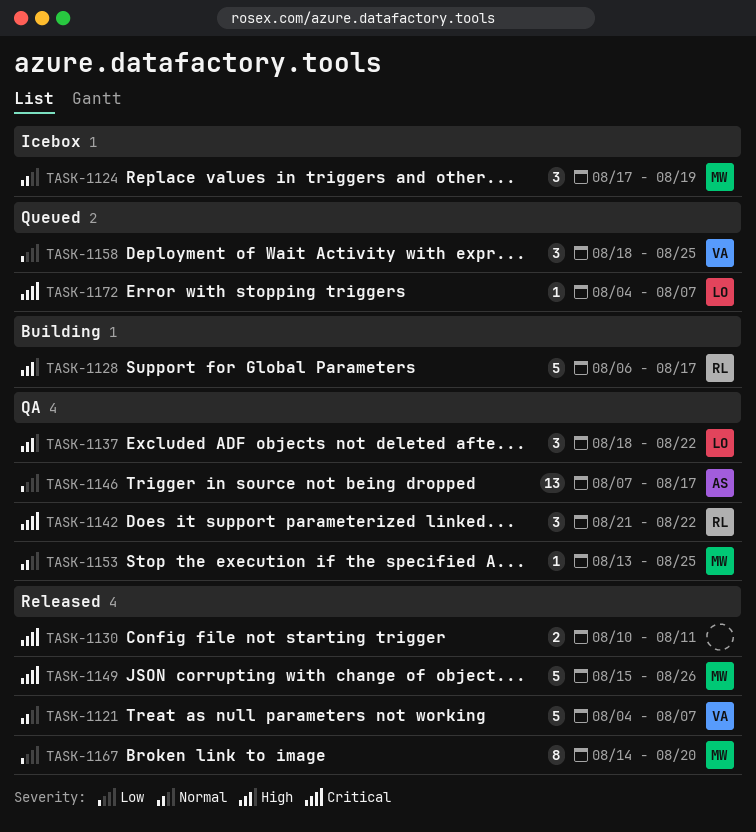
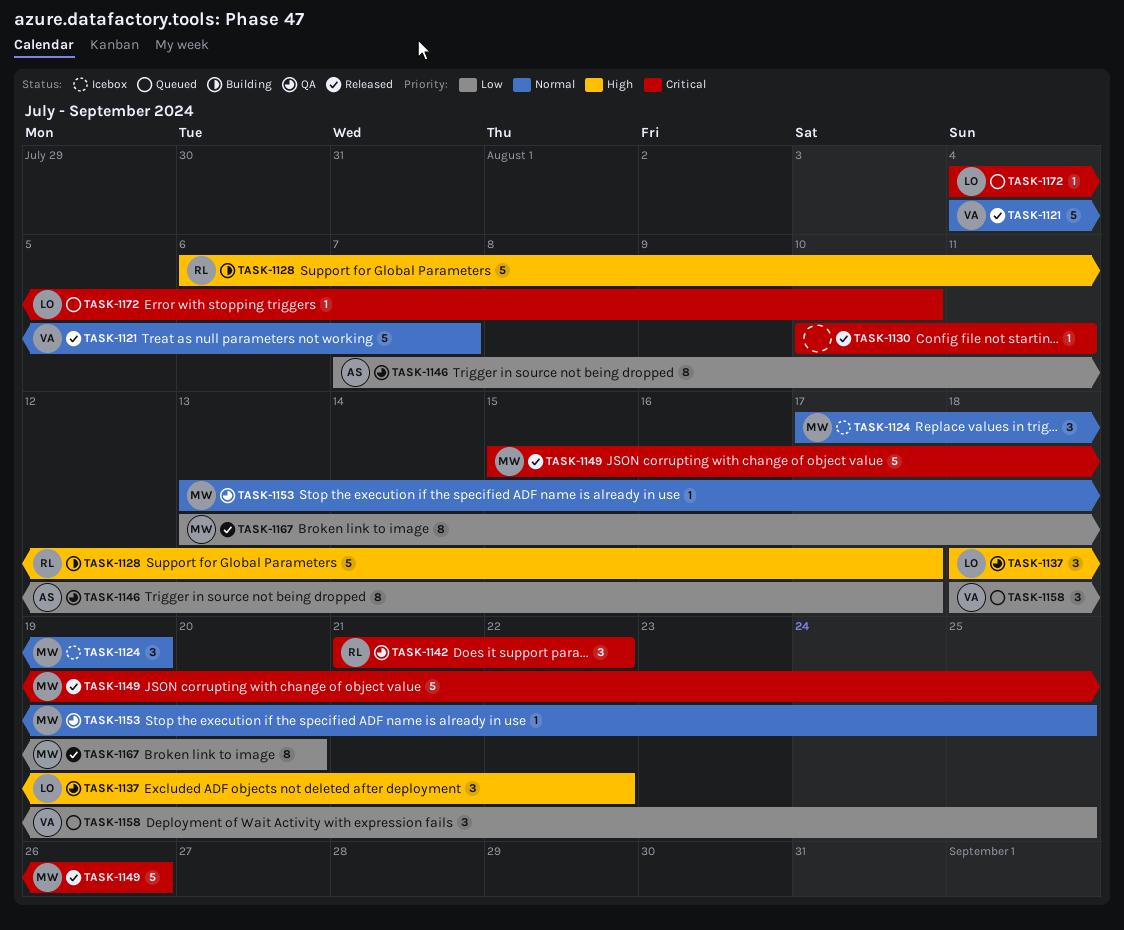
TASK-1130, estimate: 2 -> 1
TASK-1146, estimate: 13 -> 8
TASK-1167, start: Aug 14 -> Aug 13
TASK-1172, due: Aug 7 -> Aug 10

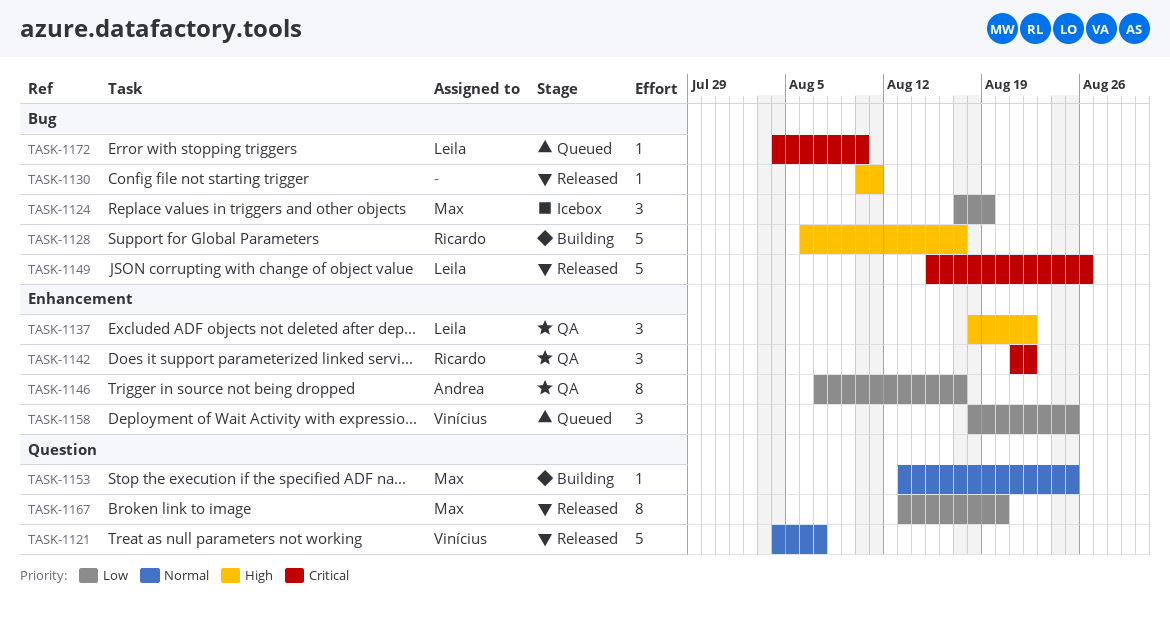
TASK-1124, priority: Normal -> Low
TASK-1130, priority: Critical -> High
TASK-1149, owner: Max -> Leila
TASK-1153, status: QA -> Building

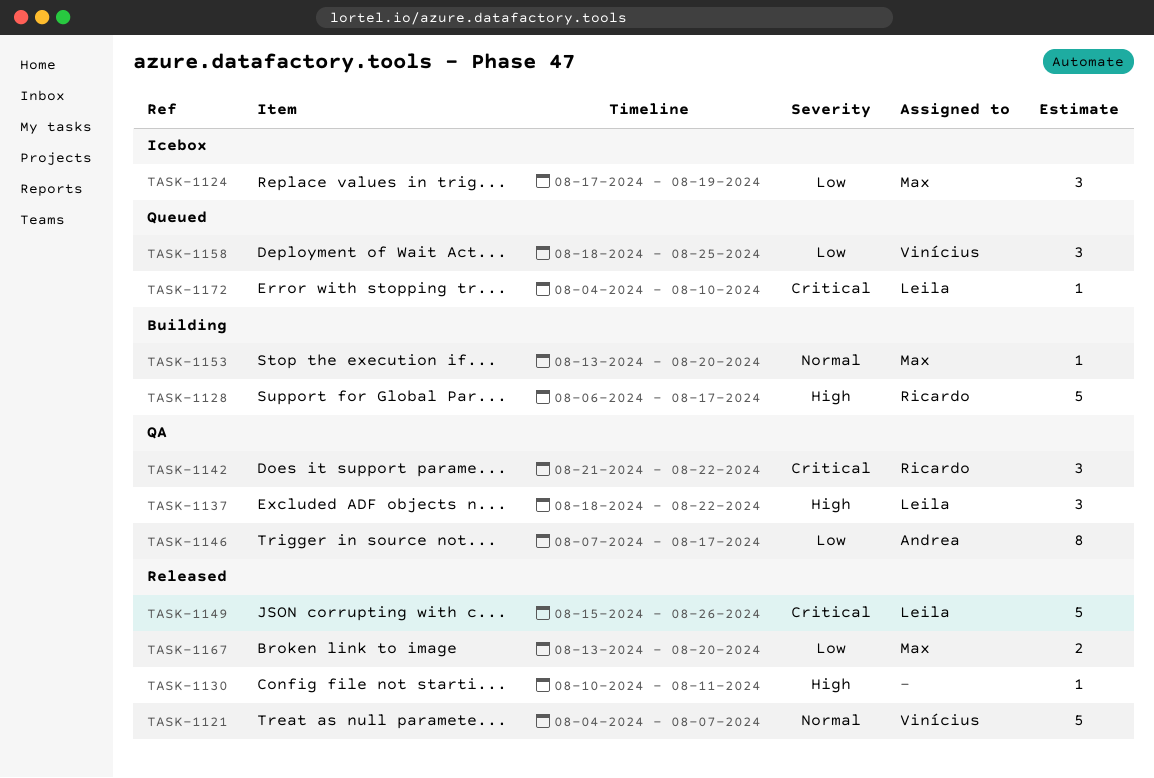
TASK-1153, due: Aug 25 -> Aug 20
TASK-1167, estimate: 8 -> 2

